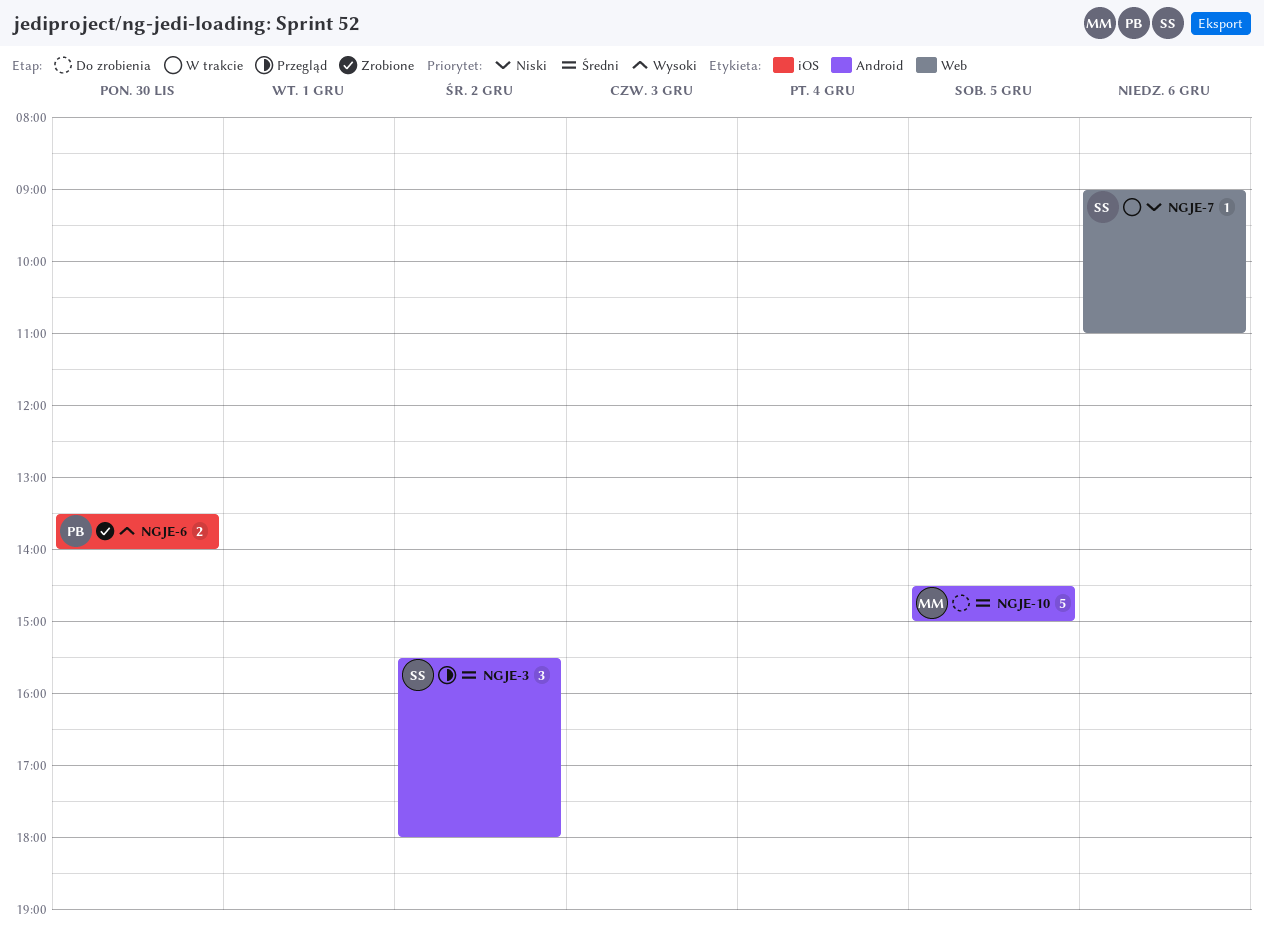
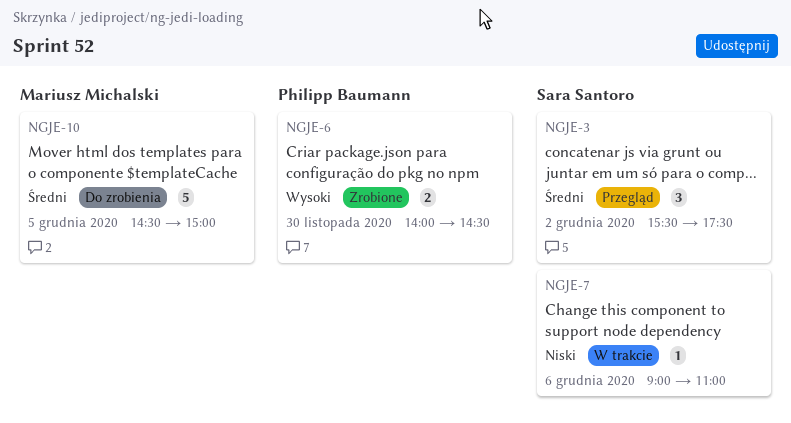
NGJE-3, ends: 18:00 -> 17:30
NGJE-6, begins: 13:30 -> 14:00
NGJE-6, ends: 14:00 -> 14:30

